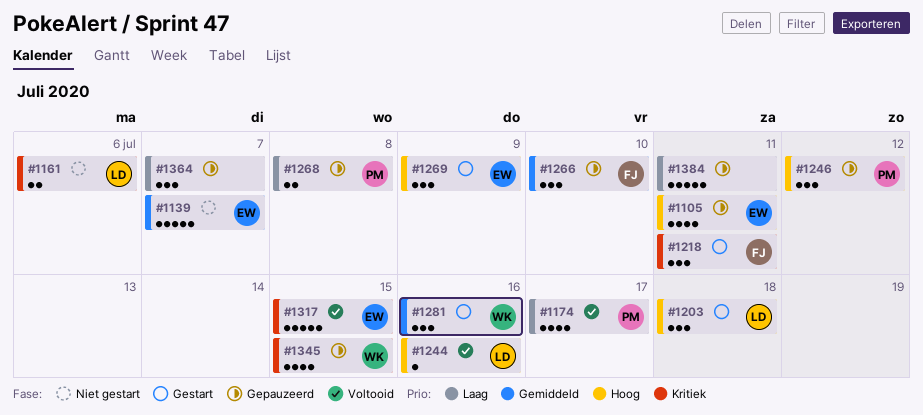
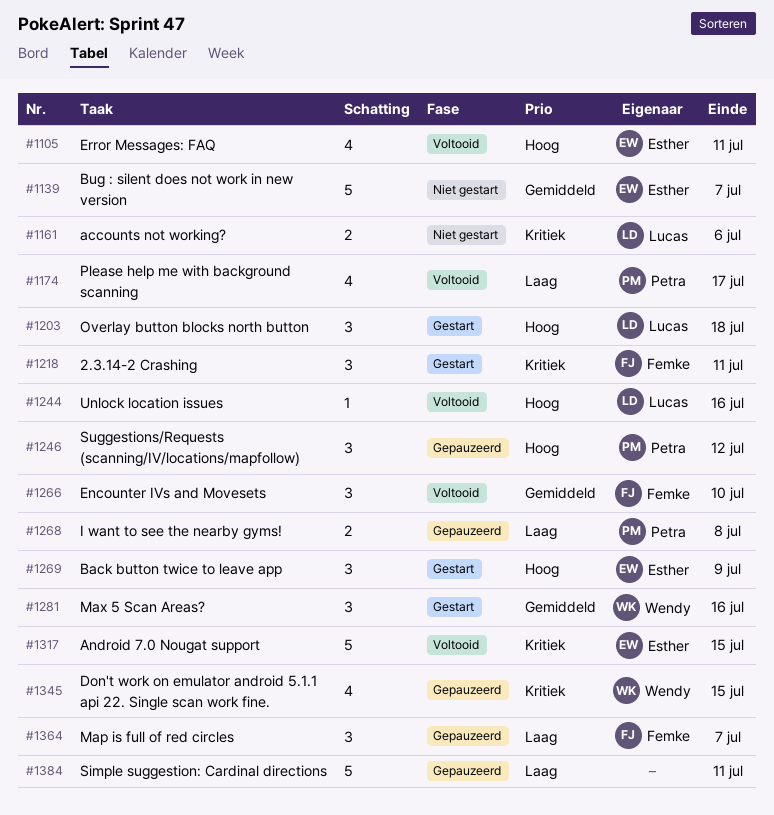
#1105, status: Gepauzeerd -> Voltooid
#1266, status: Gepauzeerd -> Voltooid
#1364, owner: none -> Femke

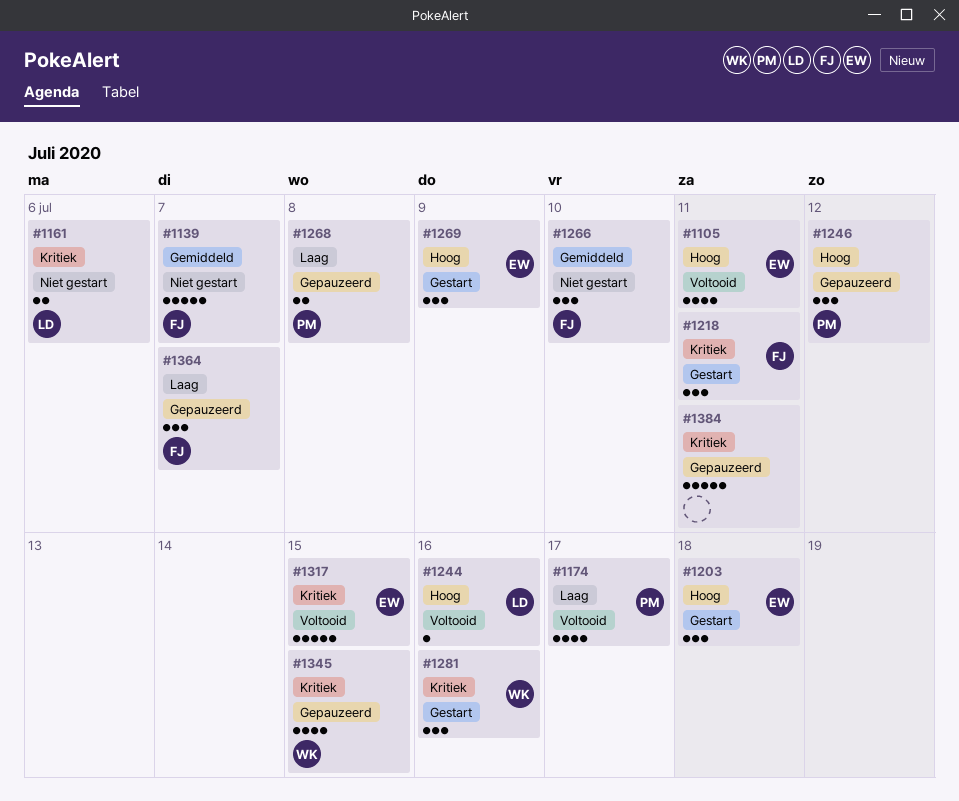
#1139, owner: Esther -> Femke
#1203, owner: Lucas -> Esther
#1266, status: Voltooid -> Niet gestart
#1281, priority: Gemiddeld -> Kritiek
#1384, priority: Laag -> Kritiek

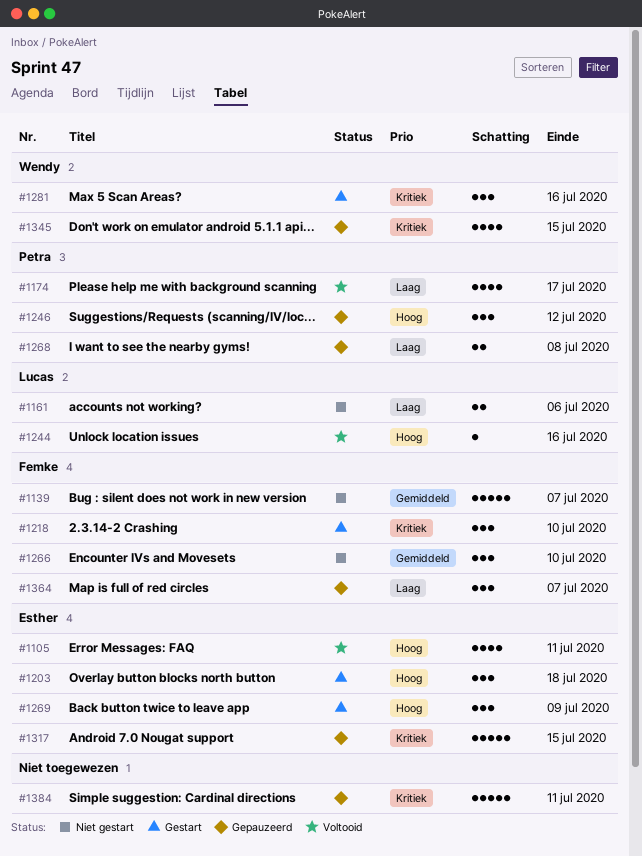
#1161, priority: Kritiek -> Laag
#1218, due: Jul 11 -> Jul 10
#1317, status: Voltooid -> Gepauzeerd

